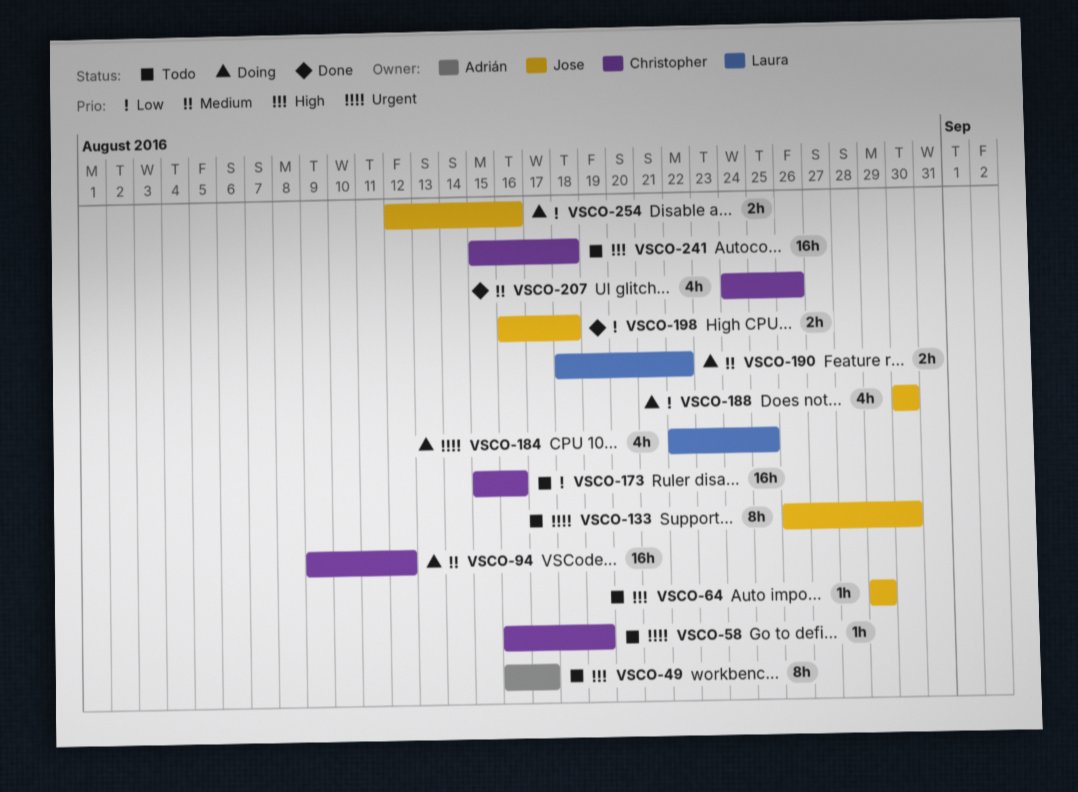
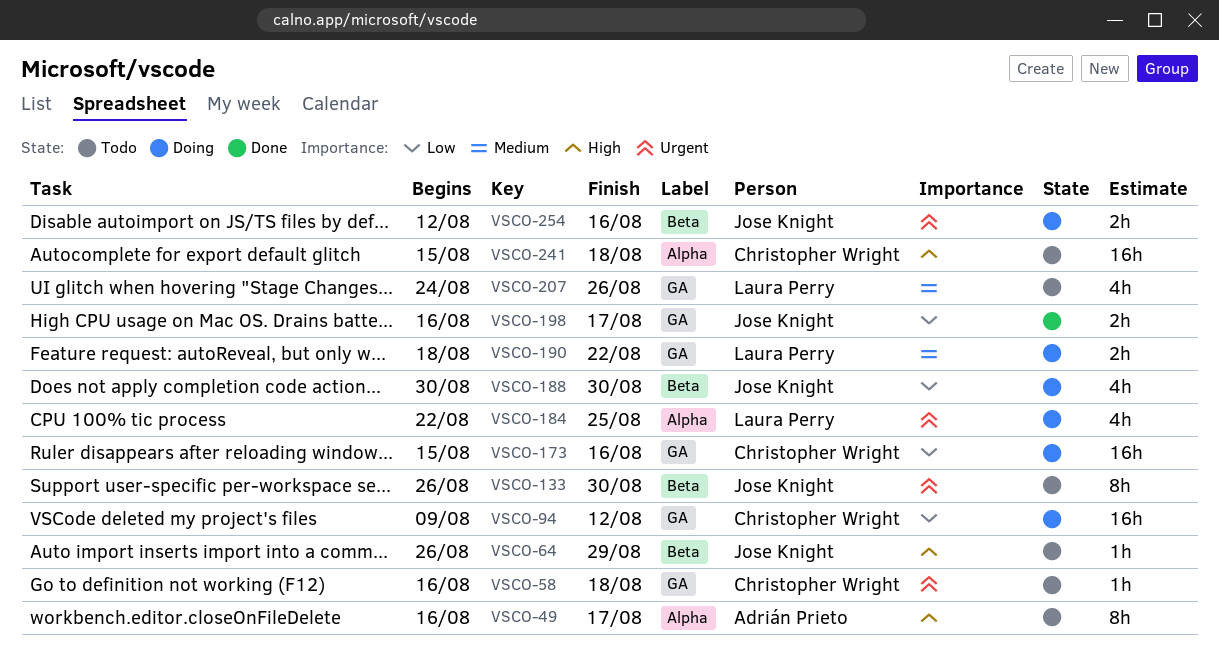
VSCO-58, due: Aug 19 -> Aug 18
VSCO-64, start: Aug 29 -> Aug 26
VSCO-94, priority: Medium -> Low
VSCO-173, status: Todo -> Doing
VSCO-198, due: Aug 18 -> Aug 17
VSCO-207, status: Done -> Todo
VSCO-207, owner: Christopher Wright -> Laura Perry
VSCO-254, priority: Low -> Urgent

